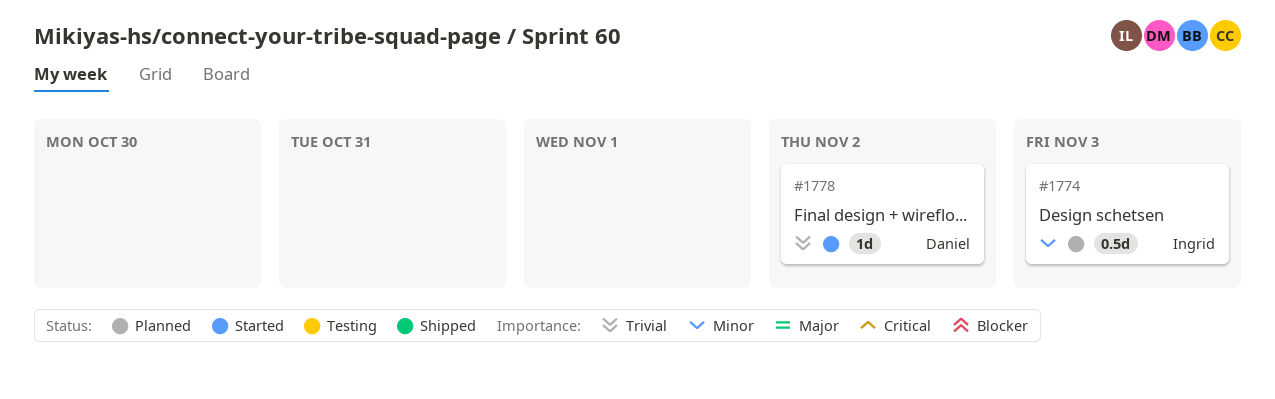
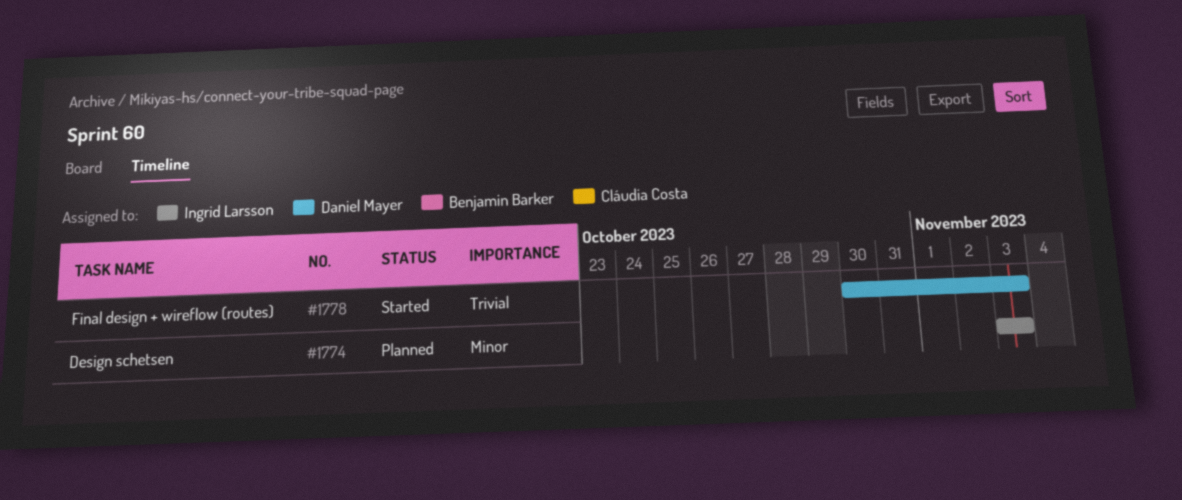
#1778, due: Nov 2 -> Nov 3

